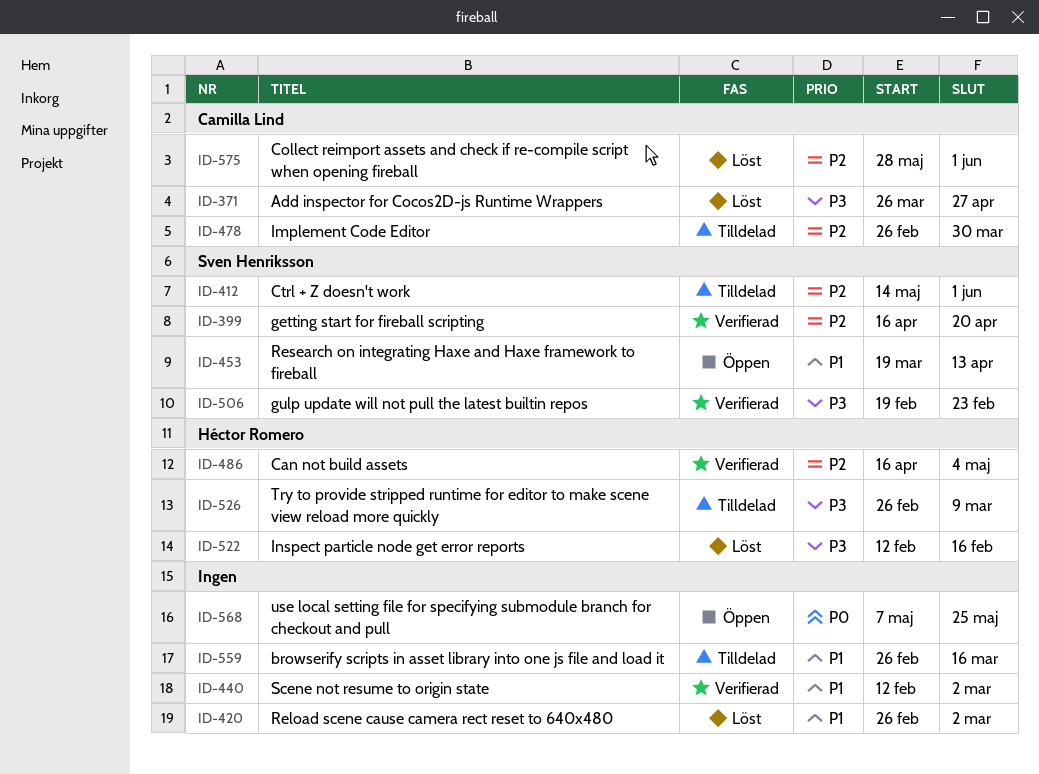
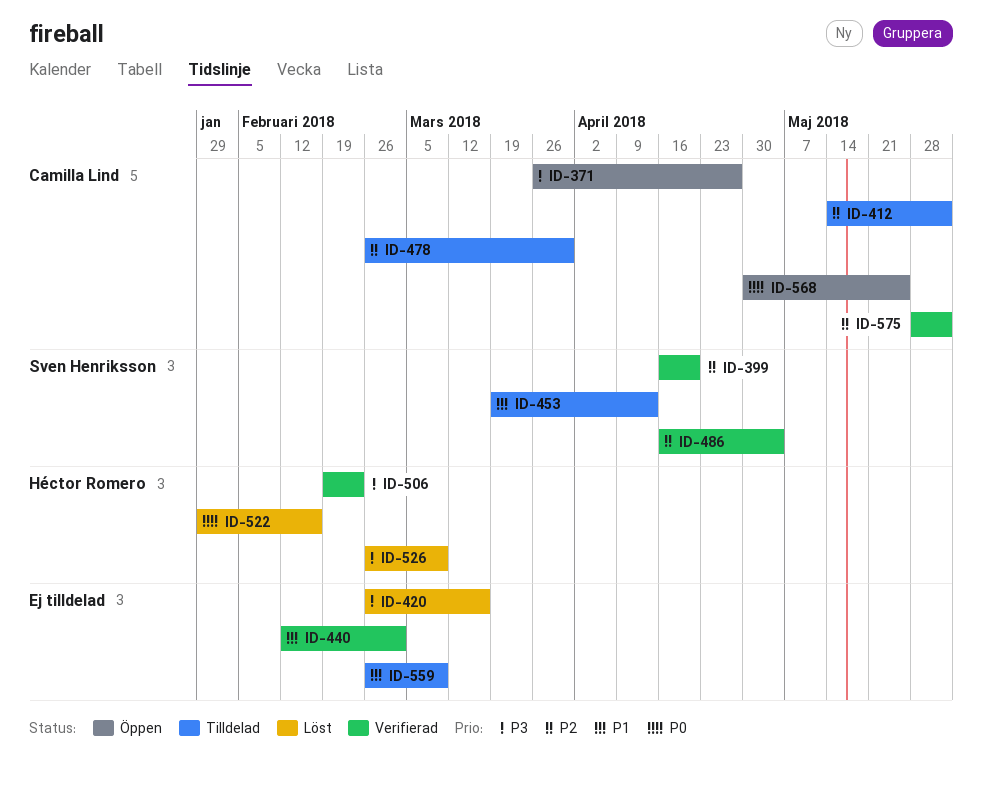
ID-371, status: Löst -> Öppen
ID-412, owner: Sven Henriksson -> Camilla Lind
ID-420, priority: P1 -> P3
ID-420, due: Mar 2 -> Mar 16
ID-453, status: Öppen -> Tilldelad
ID-486, owner: Héctor Romero -> Sven Henriksson
ID-506, owner: Sven Henriksson -> Héctor Romero
ID-522, priority: P3 -> P0
ID-522, start: Feb 12 -> Jan 29
ID-526, status: Tilldelad -> Löst
ID-559, due: Mar 16 -> Mar 9
ID-568, owner: none -> Camilla Lind
ID-568, start: May 7 -> Apr 30
ID-575, status: Löst -> Verifierad

